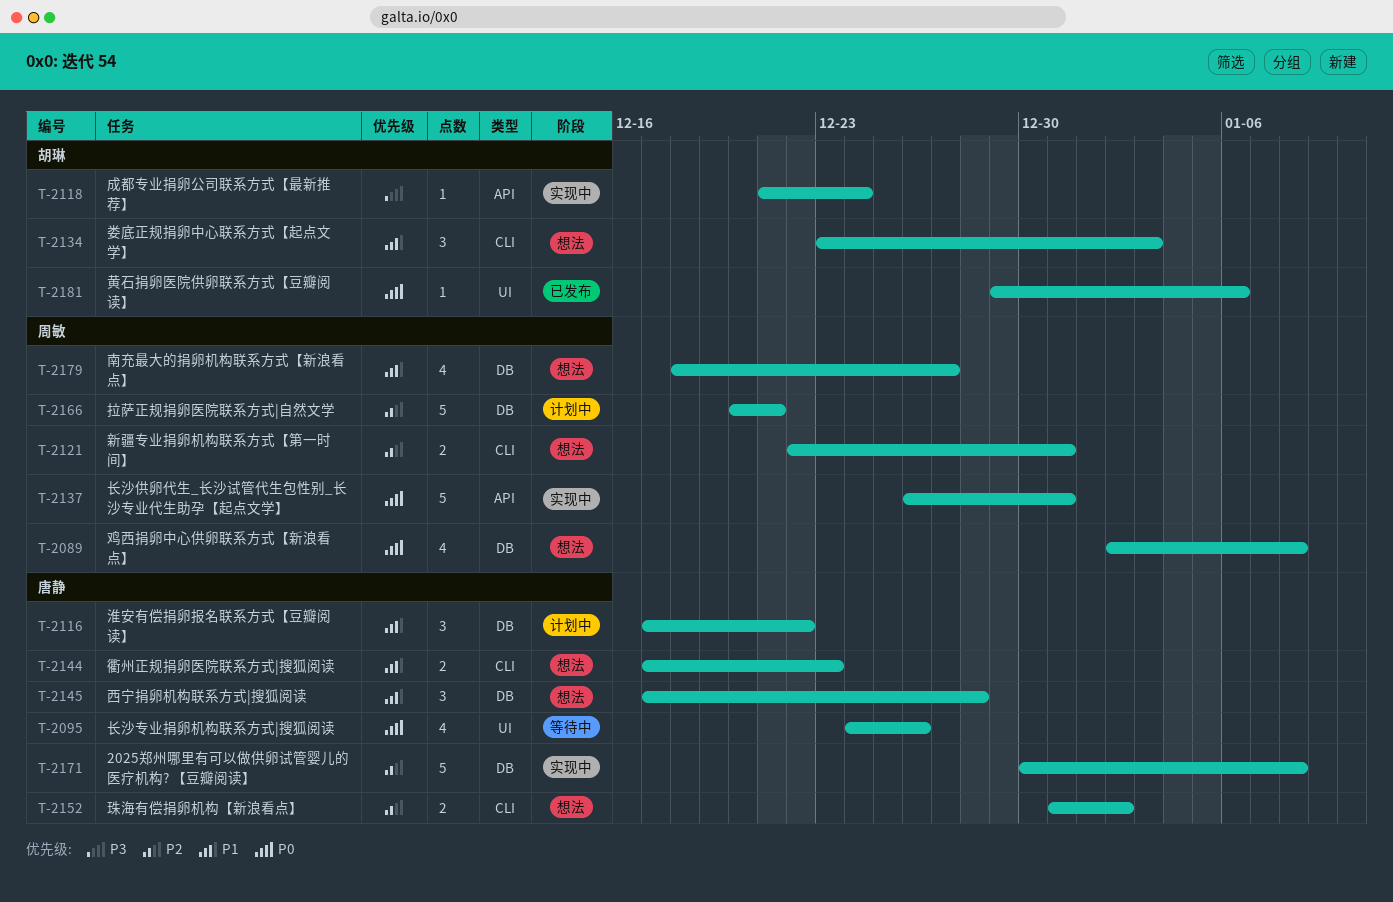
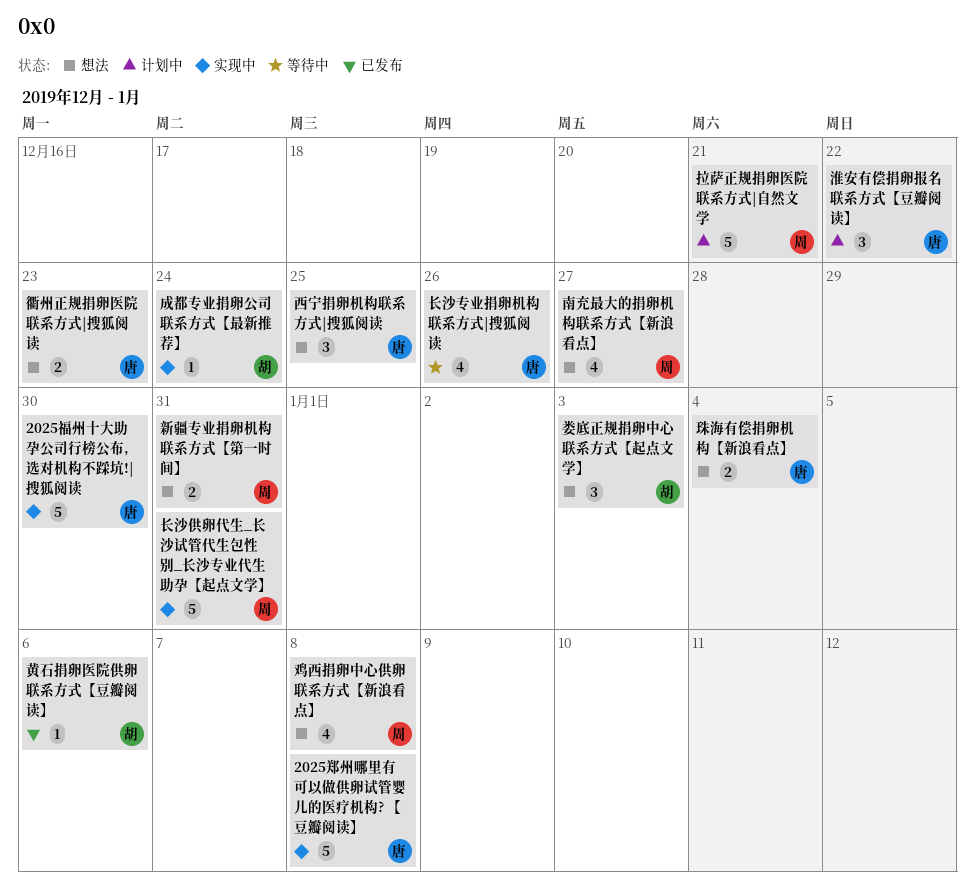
2025福州十大助孕公司行榜公布,选对机构不踩坑!|搜狐阅读: none -> present
珠海有偿捐卵机构【新浪看点】, due: Jan 2 -> Jan 4
西宁捐卵机构联系方式|搜狐阅读, due: Dec 28 -> Dec 25

